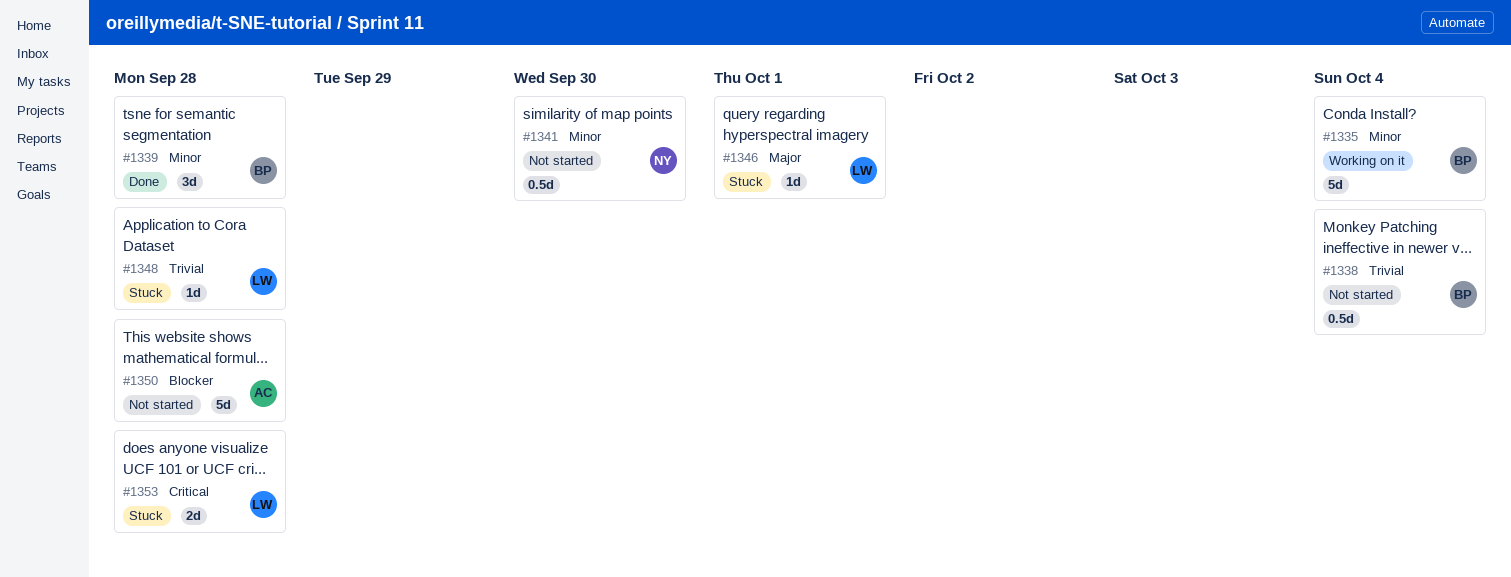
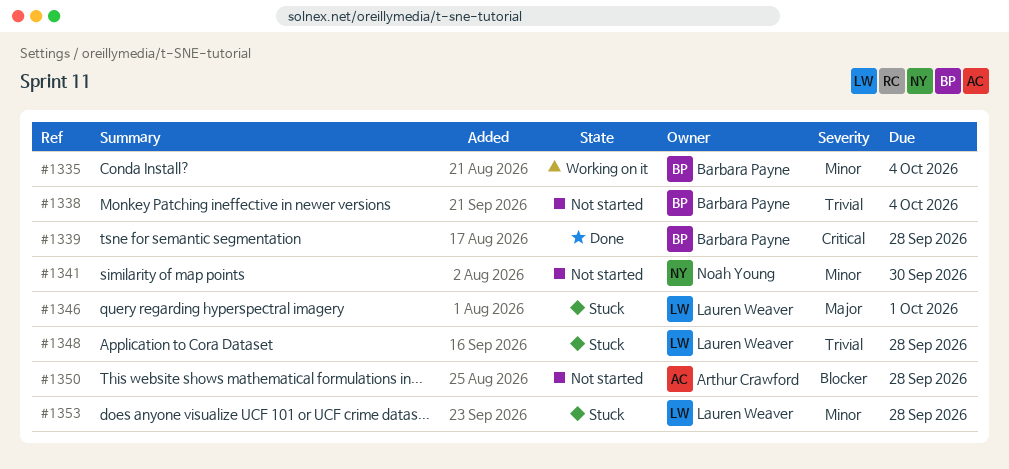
#1339, priority: Minor -> Critical
#1353, priority: Critical -> Minor

